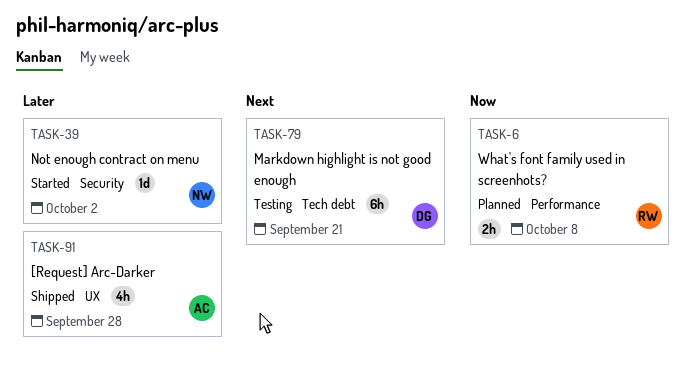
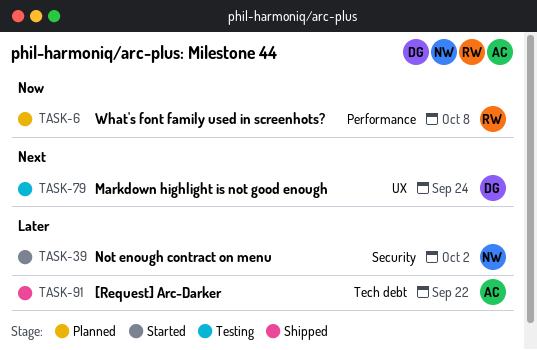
TASK-79, label: Tech debt -> UX
TASK-79, due: Sep 21 -> Sep 24
TASK-91, label: UX -> Tech debt
TASK-91, due: Sep 28 -> Sep 22

